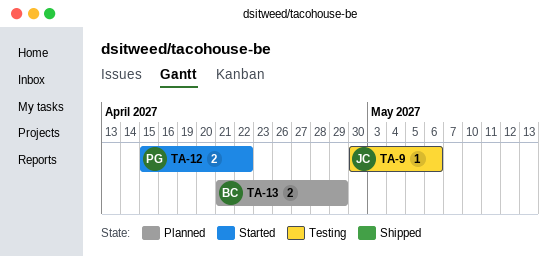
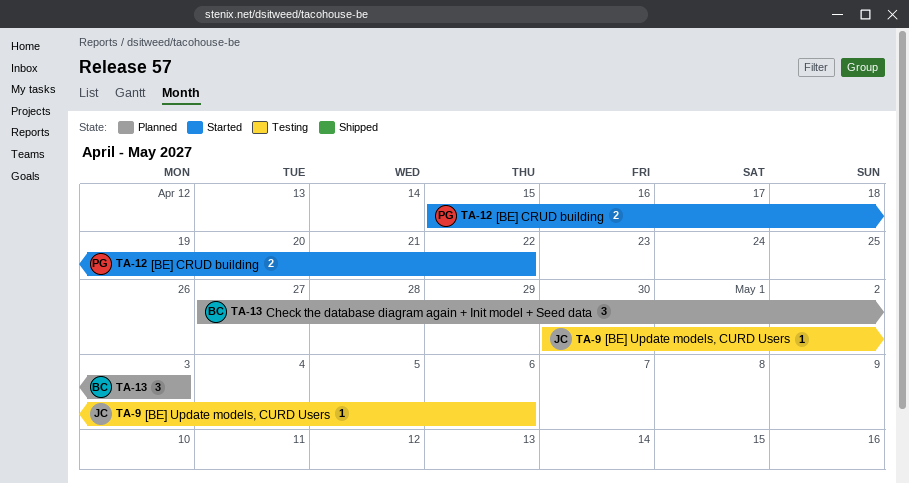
TA-13, estimate: 2 -> 3
TA-13, start: Apr 21 -> Apr 27
TA-13, due: Apr 29 -> May 3

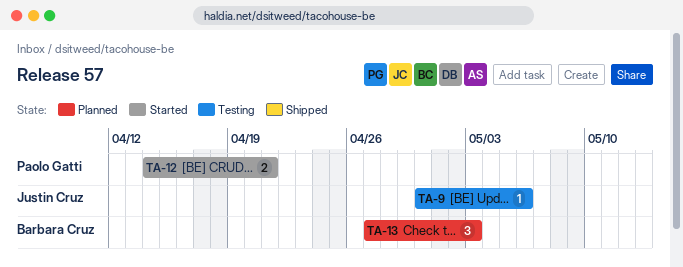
TA-12, start: Apr 15 -> Apr 14
TA-12, due: Apr 22 -> Apr 21

